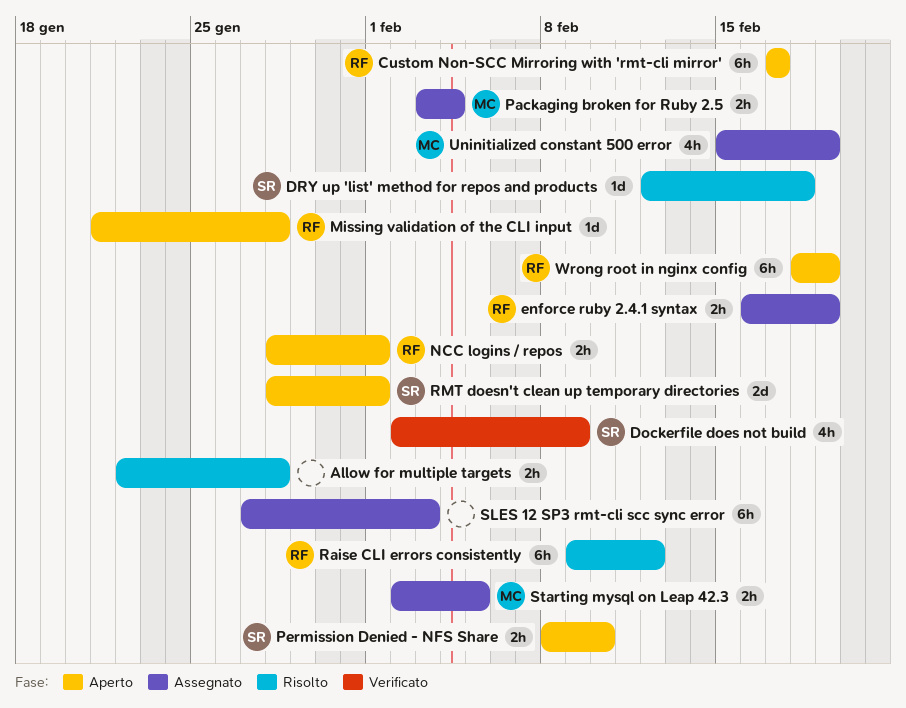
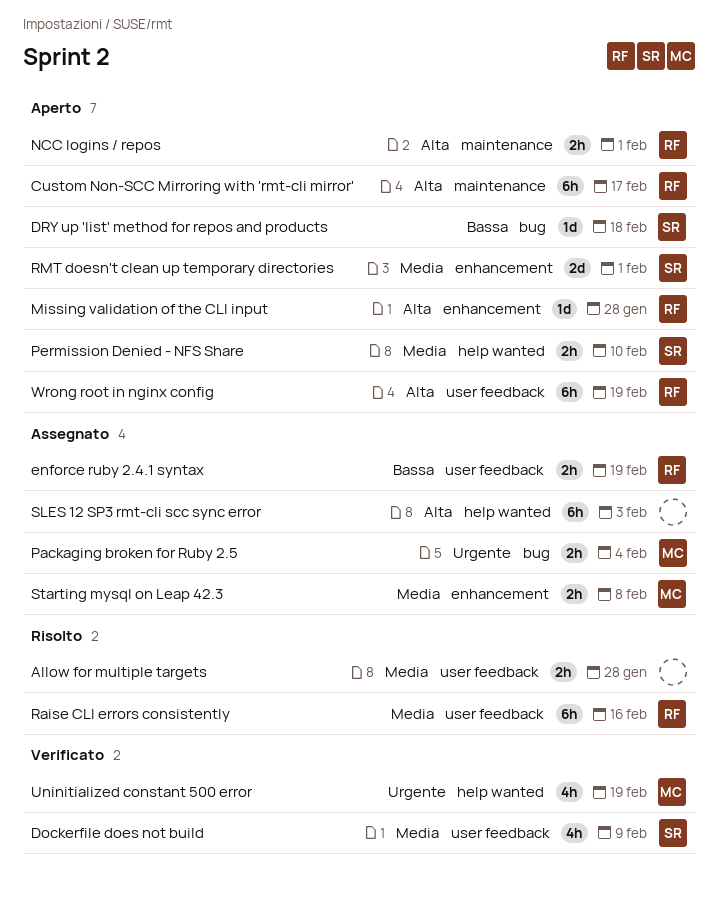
DRY up 'list' method for repos and products, status: Risolto -> Aperto
Raise CLI errors consistently, due: Feb 12 -> Feb 16
Starting mysql on Leap 42.3, due: Feb 5 -> Feb 8
Uninitialized constant 500 error, status: Assegnato -> Verificato

